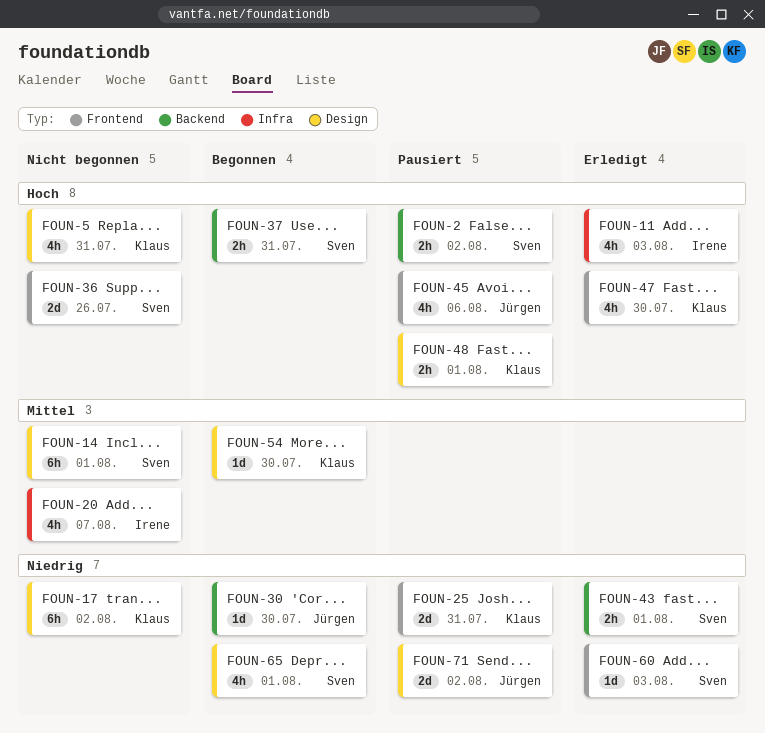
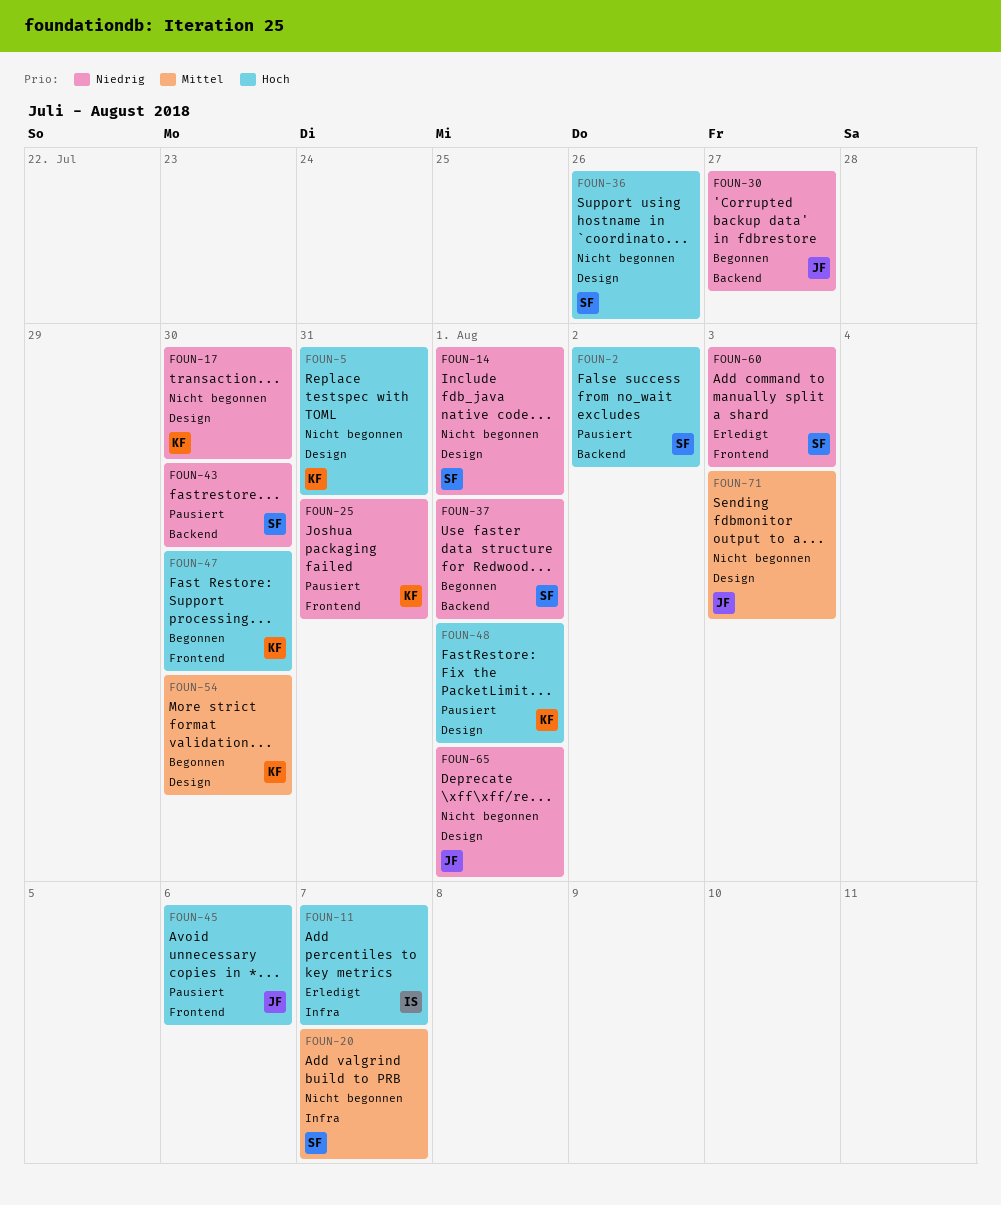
FOUN-11, due: Aug 3 -> Aug 7
FOUN-14, priority: Mittel -> Niedrig
FOUN-17, due: Aug 2 -> Jul 30
FOUN-20, owner: Irene -> Sven
FOUN-30, due: Jul 30 -> Jul 27
FOUN-36, label: Frontend -> Design
FOUN-37, priority: Hoch -> Niedrig
FOUN-37, due: Jul 31 -> Aug 1
FOUN-43, status: Erledigt -> Pausiert
FOUN-43, due: Aug 1 -> Jul 30
FOUN-47, status: Erledigt -> Begonnen
FOUN-65, status: Begonnen -> Nicht begonnen
FOUN-65, owner: Sven -> Jürgen
FOUN-71, status: Pausiert -> Nicht begonnen
FOUN-71, priority: Niedrig -> Mittel
FOUN-71, due: Aug 2 -> Aug 3

